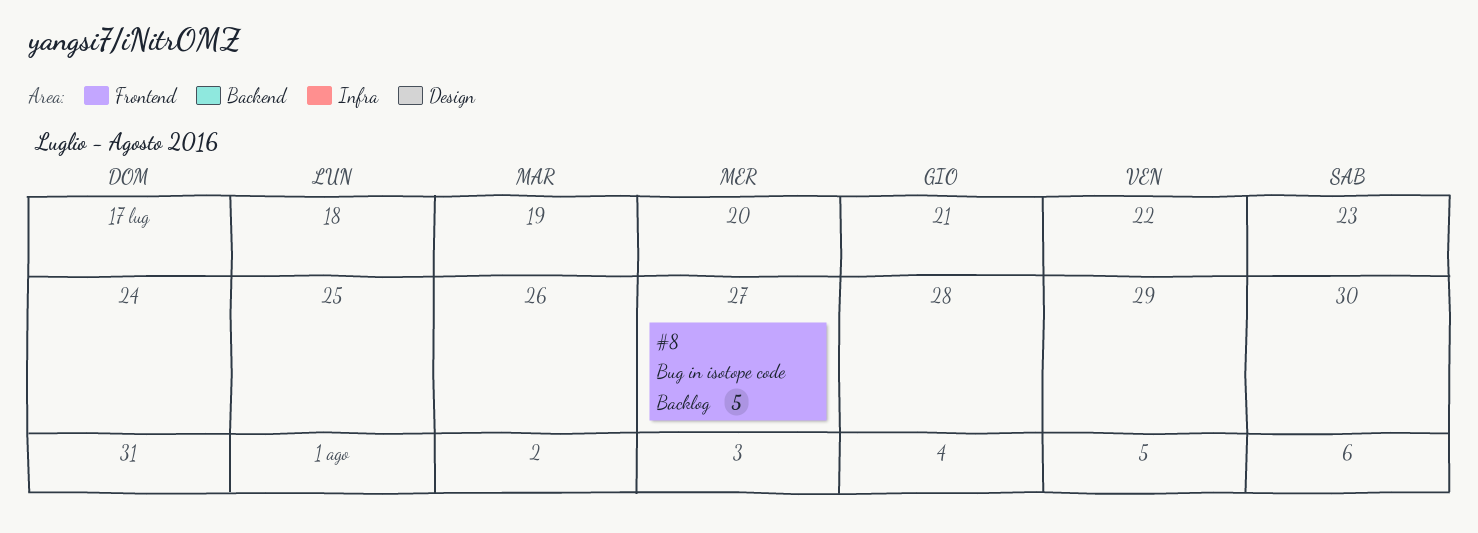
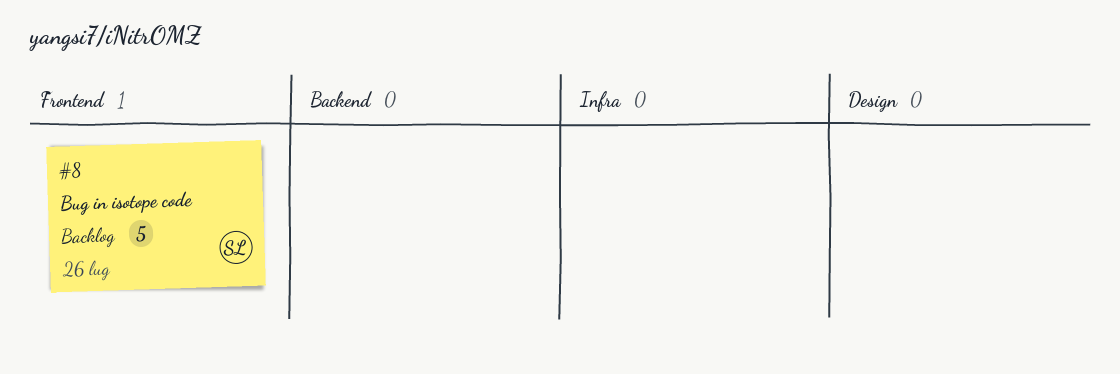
#8, due: Jul 27 -> Jul 26

